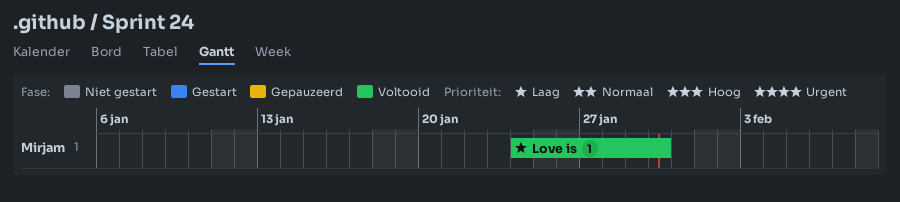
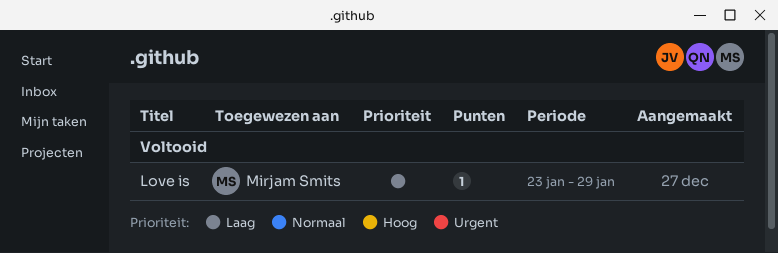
Love is, start: Jan 24 -> Jan 23
Love is, due: Jan 30 -> Jan 29

